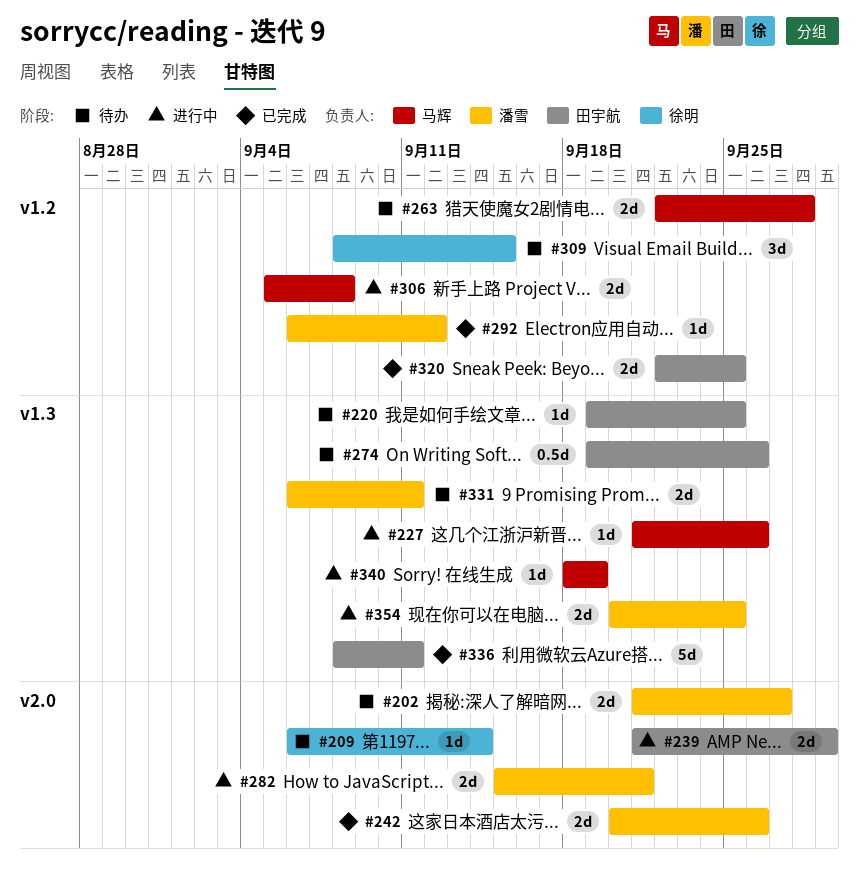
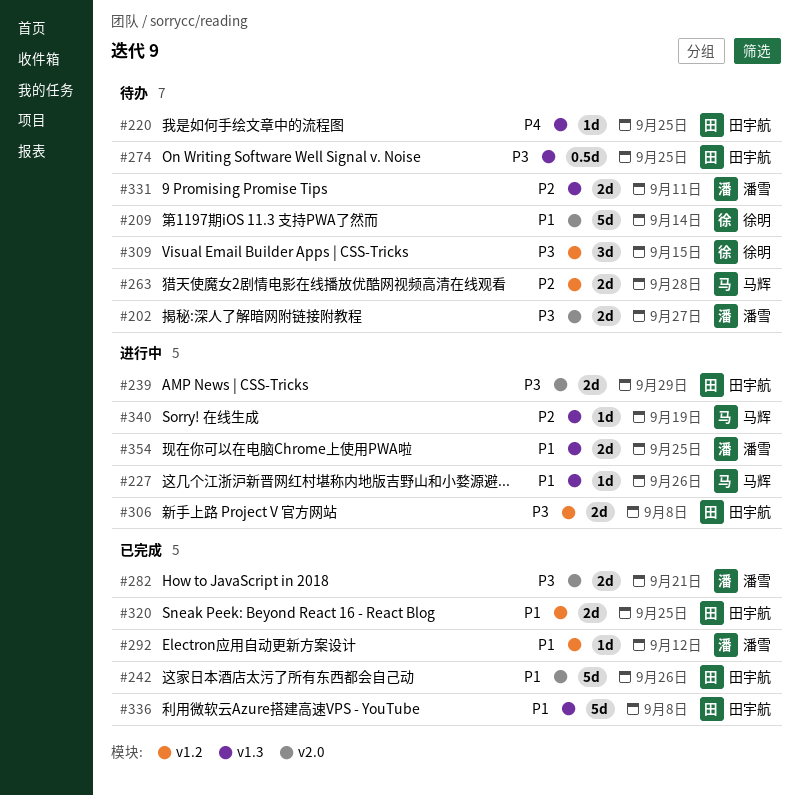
#209, estimate: 1d -> 5d
#242, owner: 潘雪 -> 田宇航
#242, estimate: 2d -> 5d
#274, due: Sep 26 -> Sep 25
#282, status: 进行中 -> 已完成
#306, owner: 马辉 -> 田宇航
#336, due: Sep 11 -> Sep 8

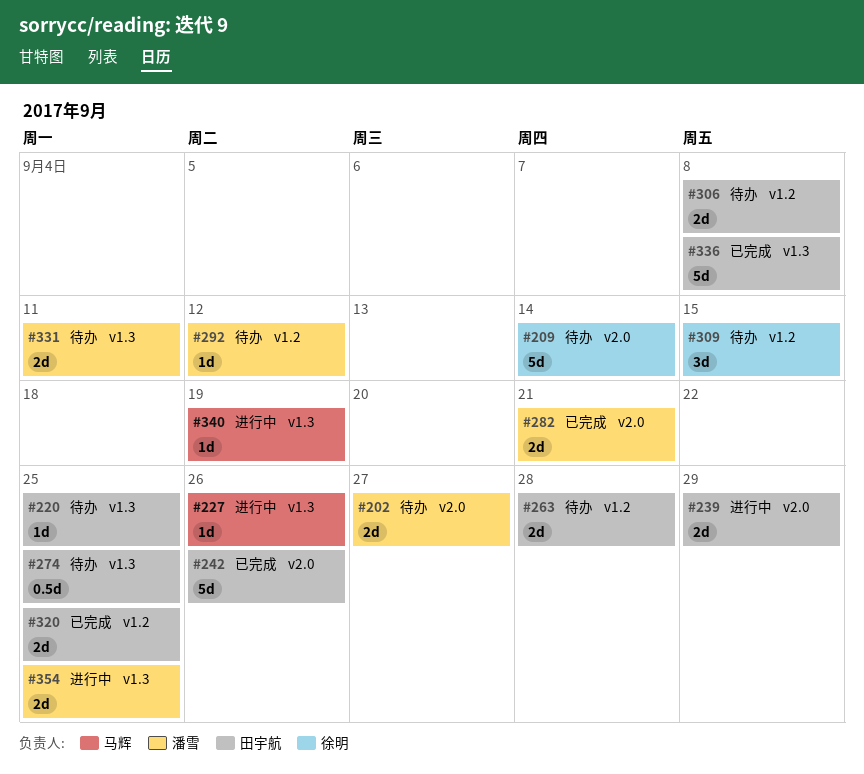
#263, owner: 马辉 -> 田宇航
#292, status: 已完成 -> 待办
#306, status: 进行中 -> 待办

